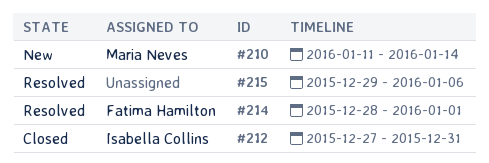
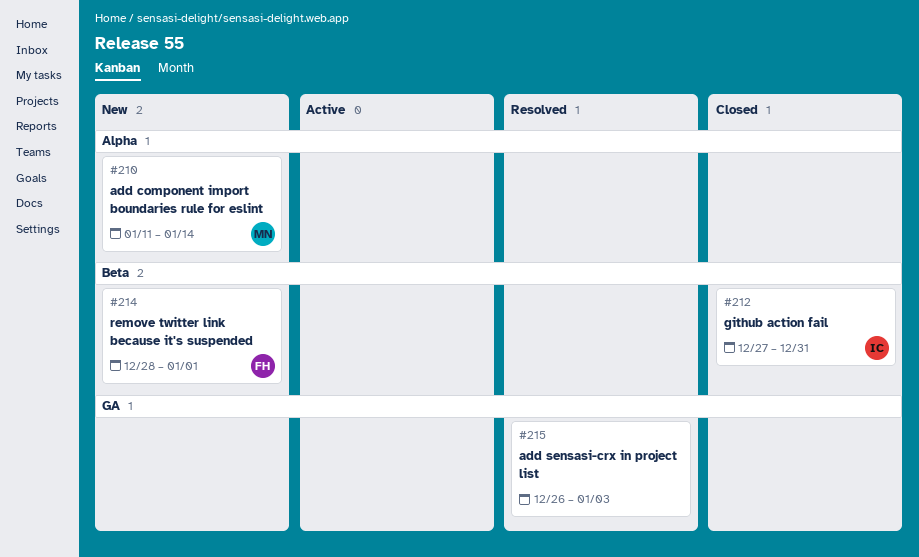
#214, status: Resolved -> New
#215, start: Dec 29 -> Dec 26
#215, due: Jan 6 -> Jan 3

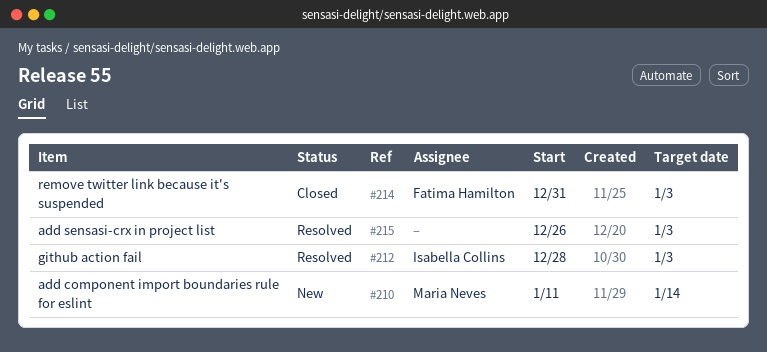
#212, status: Closed -> Resolved
#212, start: Dec 27 -> Dec 28
#212, due: Dec 31 -> Jan 3
#214, status: New -> Closed
#214, start: Dec 28 -> Dec 31
#214, due: Jan 1 -> Jan 3

